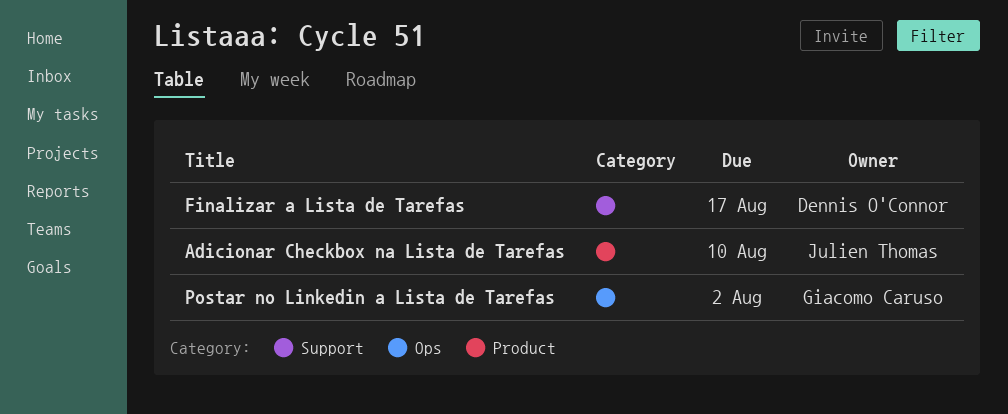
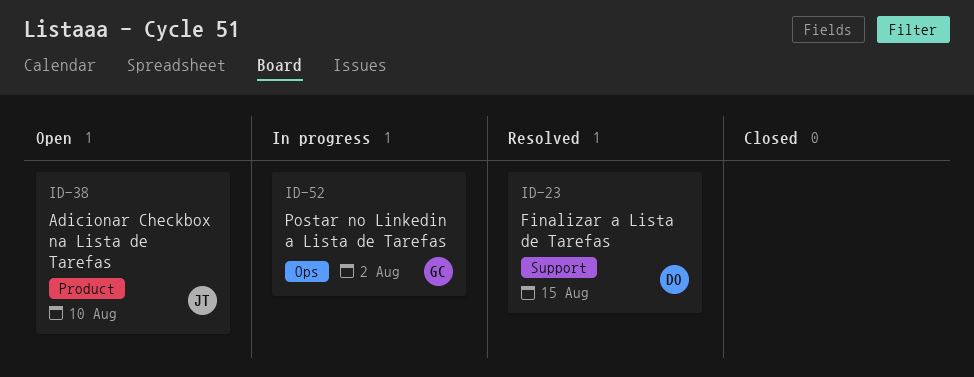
Finalizar a Lista de Tarefas, due: Aug 17 -> Aug 15

